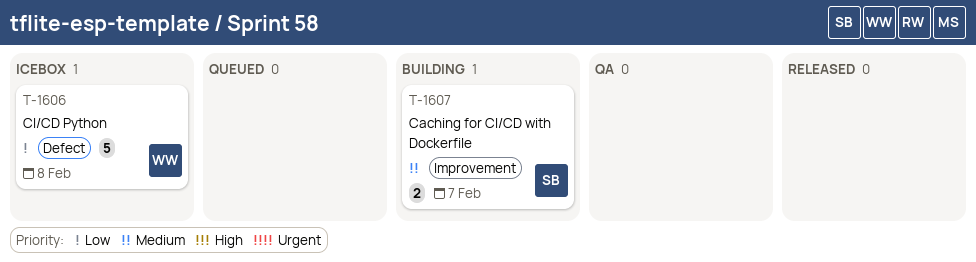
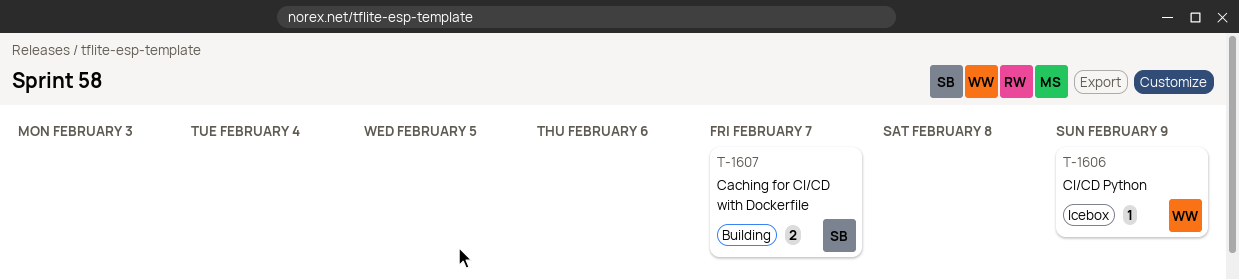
T-1606, estimate: 5 -> 1
T-1606, due: Feb 8 -> Feb 9

